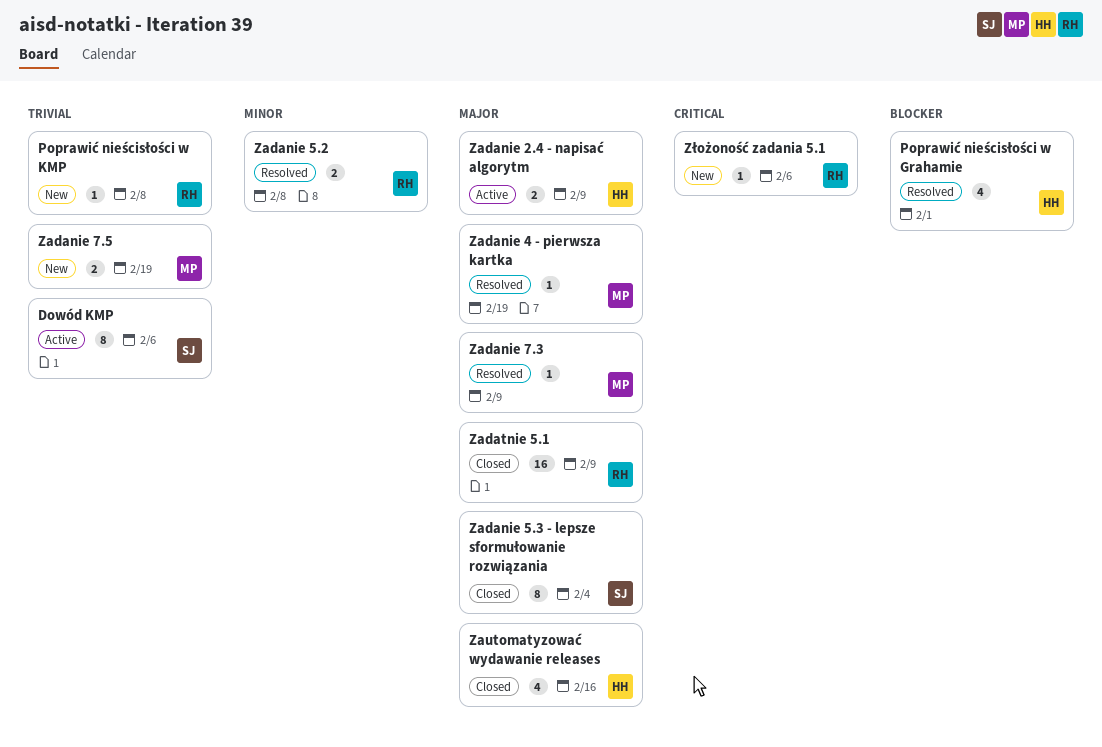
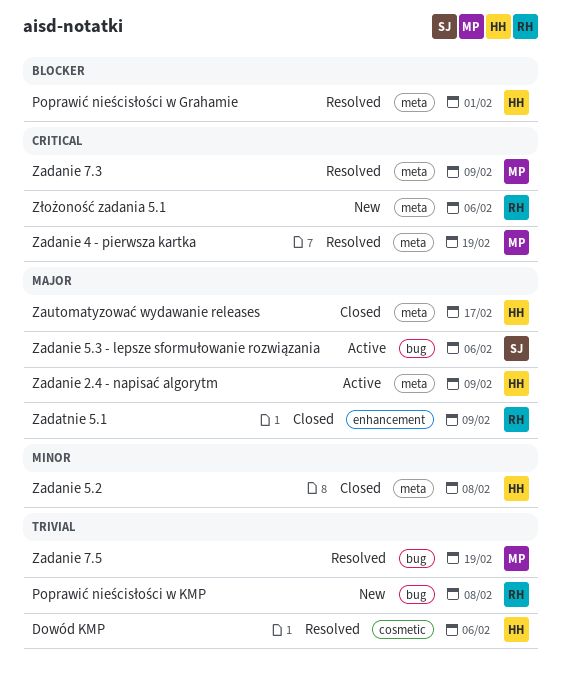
Dowód KMP, status: Active -> Resolved
Dowód KMP, owner: SJ -> HH
Zadanie 4 - pierwsza kartka, priority: Major -> Critical
Zadanie 5.2, status: Resolved -> Closed
Zadanie 5.2, owner: RH -> HH
Zadanie 5.3 - lepsze sformułowanie rozwiązania, status: Closed -> Active
Zadanie 5.3 - lepsze sformułowanie rozwiązania, due: Feb 4 -> Feb 6
Zadanie 7.3, priority: Major -> Critical
Zadanie 7.5, status: New -> Resolved
Zautomatyzować wydawanie releases, due: Feb 16 -> Feb 17

